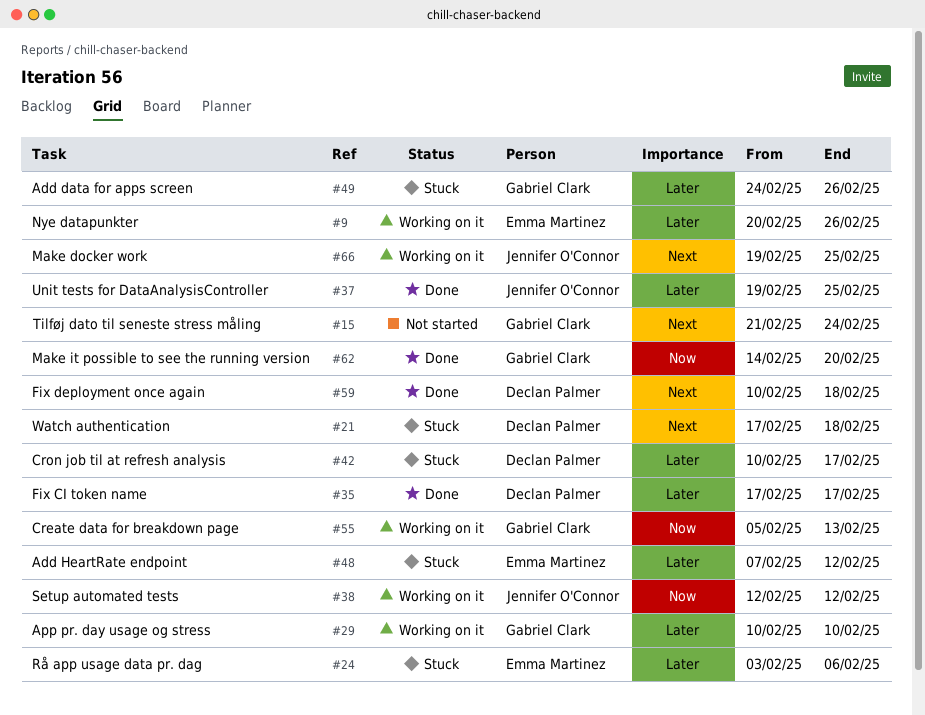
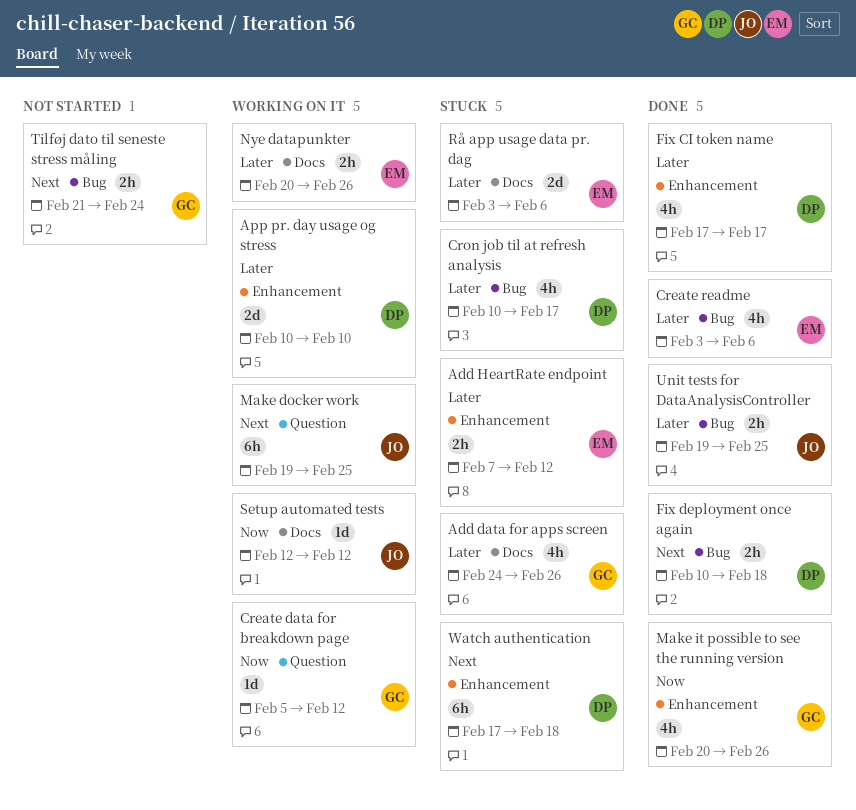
App pr. day usage og stress, owner: Gabriel Clark -> Declan Palmer
Create data for breakdown page, due: Feb 13 -> Feb 12
Create readme: none -> present
Make it possible to see the running version, start: Feb 14 -> Feb 20
Make it possible to see the running version, due: Feb 20 -> Feb 26

